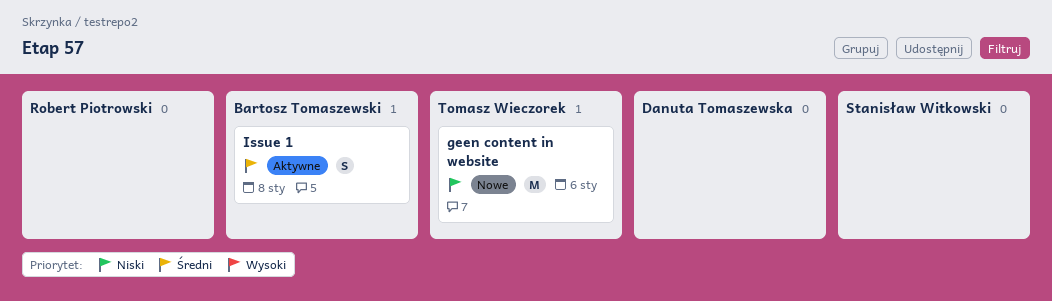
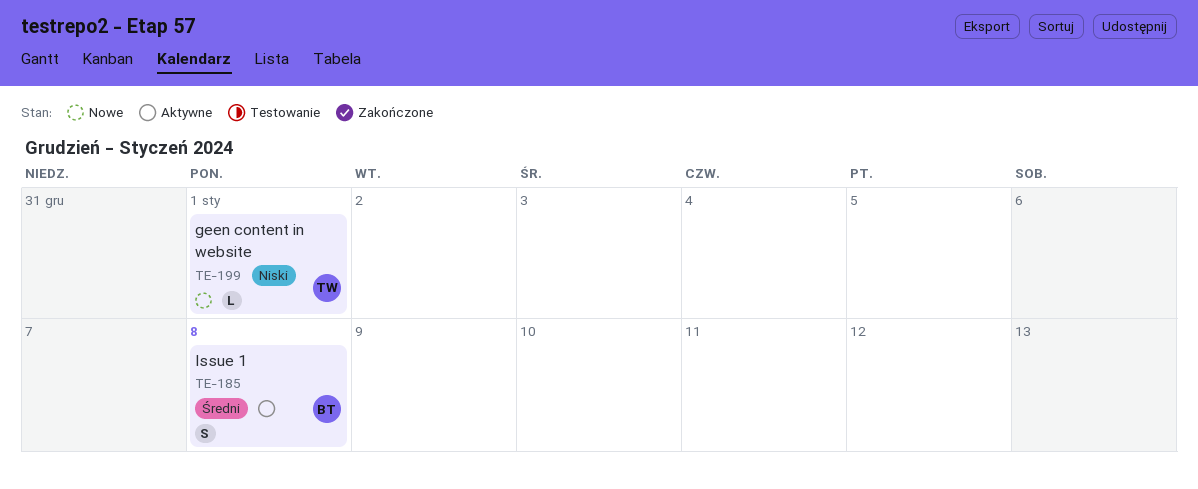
geen content in website, estimate: M -> L
geen content in website, due: Jan 6 -> Jan 1

